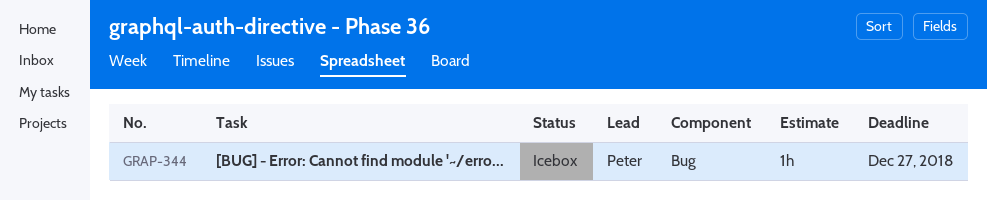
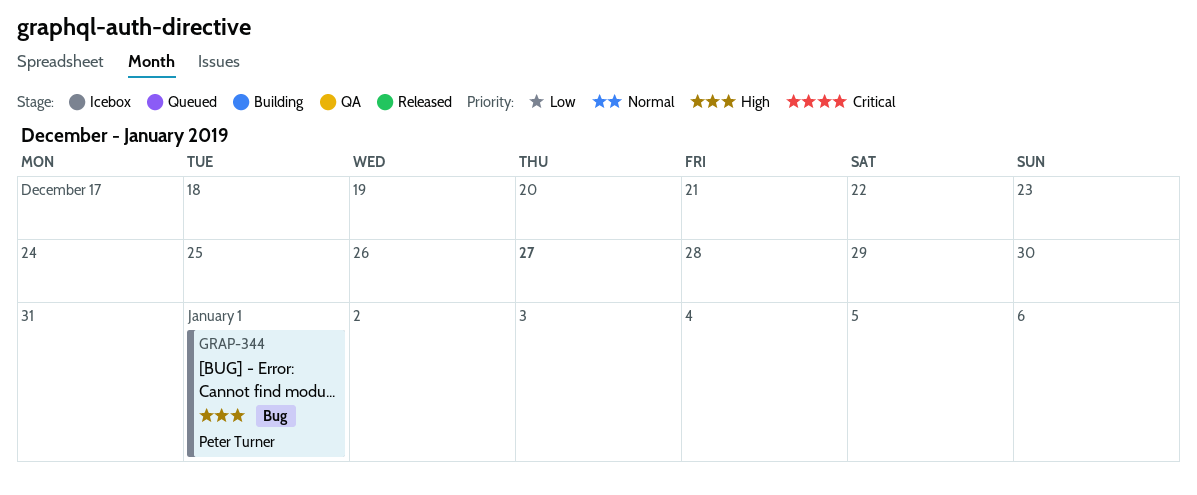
GRAP-344, due: Dec 27 -> Jan 1

